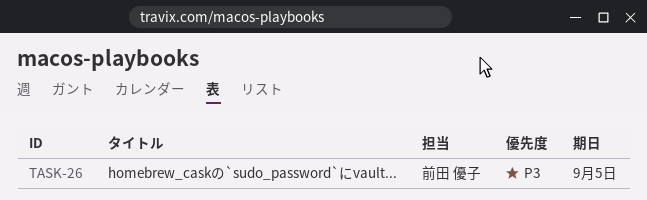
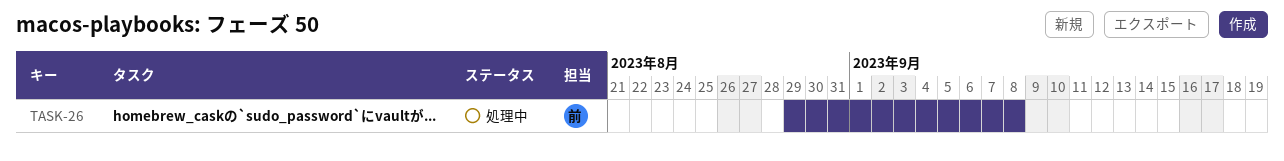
TASK-26, due: Sep 5 -> Sep 8

